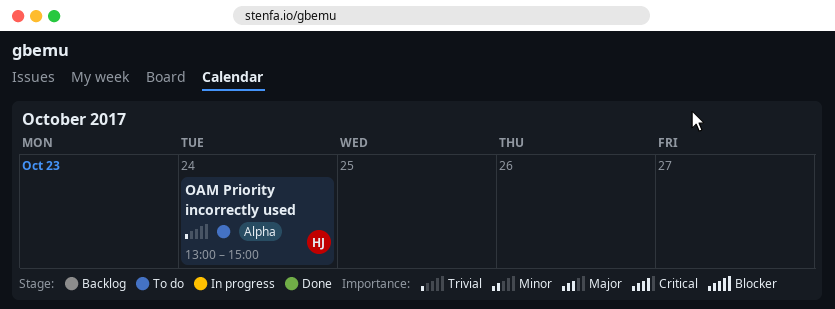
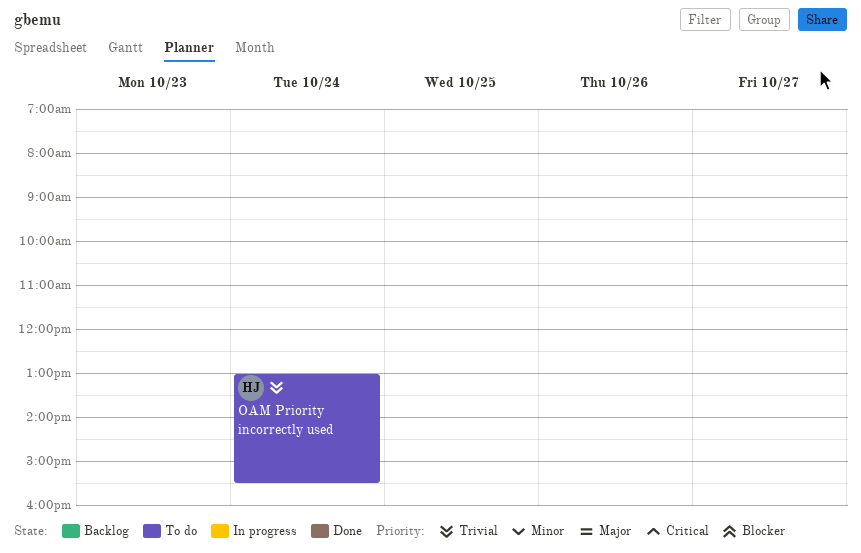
OAM Priority incorrectly used, ends: 15:00 -> 15:30

